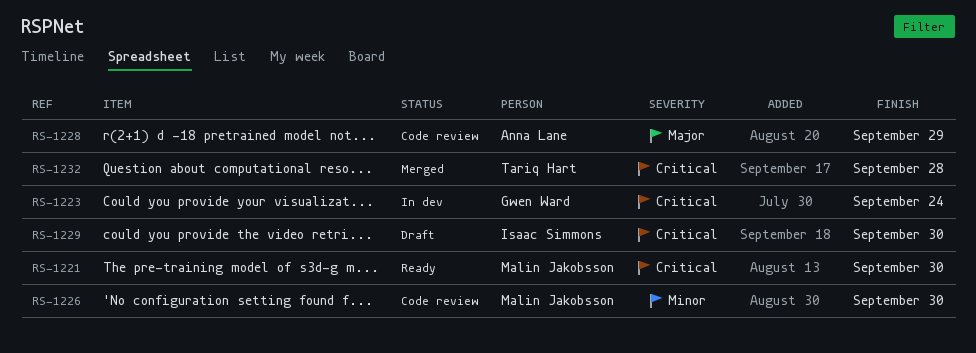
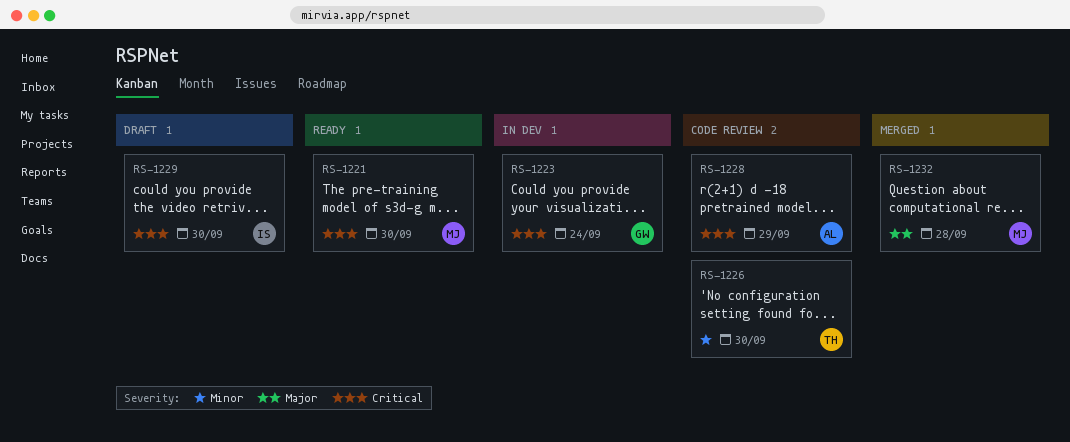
RS-1226, owner: Malin Jakobsson -> Tariq Hart
RS-1228, priority: Major -> Critical
RS-1232, owner: Tariq Hart -> Malin Jakobsson
RS-1232, priority: Critical -> Major

